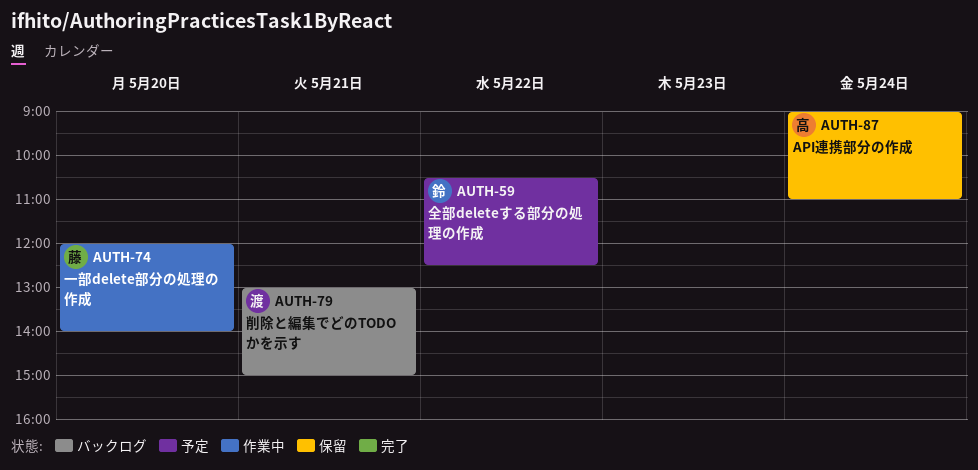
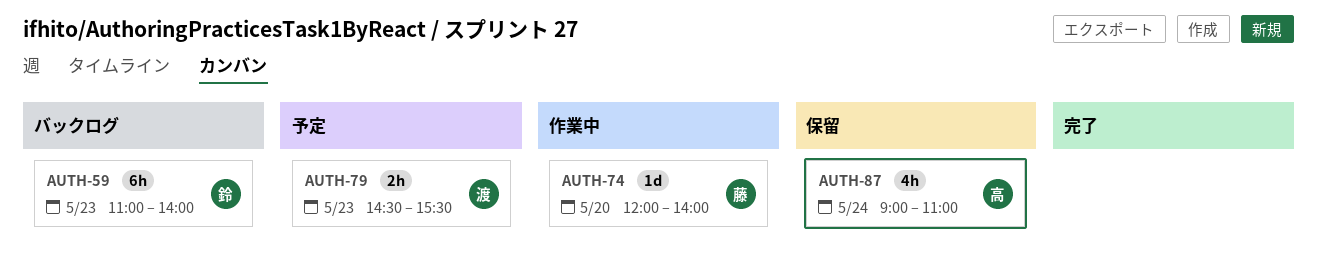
AUTH-59, status: 予定 -> バックログ
AUTH-59, day: May 22 -> May 23
AUTH-59, begins: 10:30 -> 11:00
AUTH-59, ends: 12:30 -> 14:00
AUTH-79, status: バックログ -> 予定
AUTH-79, day: May 21 -> May 23
AUTH-79, begins: 13:00 -> 14:30
AUTH-79, ends: 15:00 -> 15:30

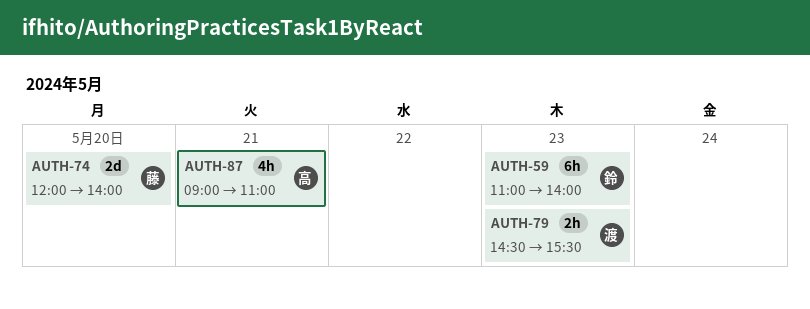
AUTH-74, estimate: 1d -> 2d
AUTH-87, day: May 24 -> May 21

